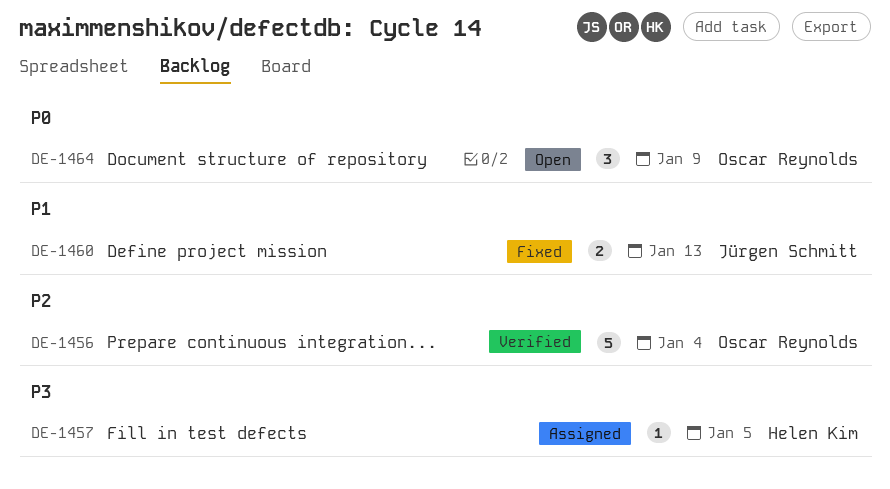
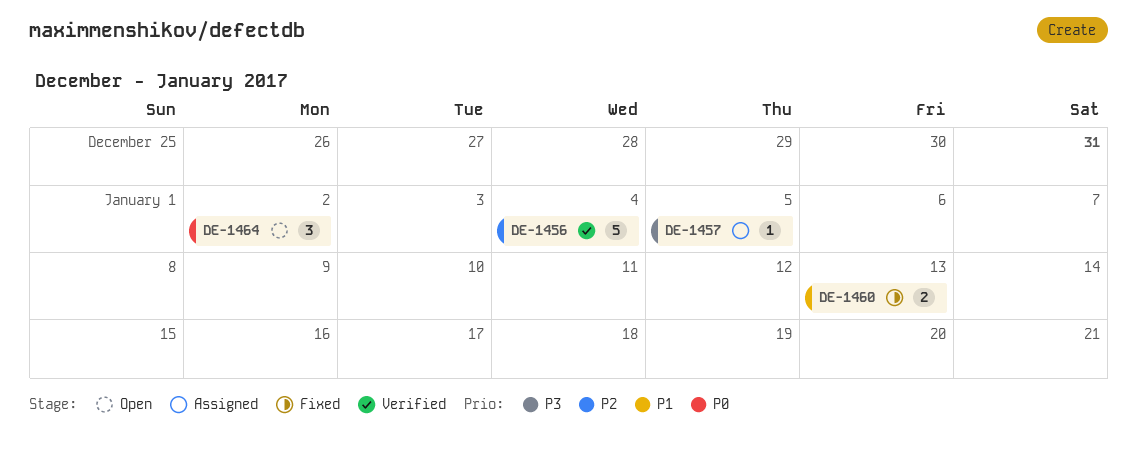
DE-1464, due: Jan 9 -> Jan 2

